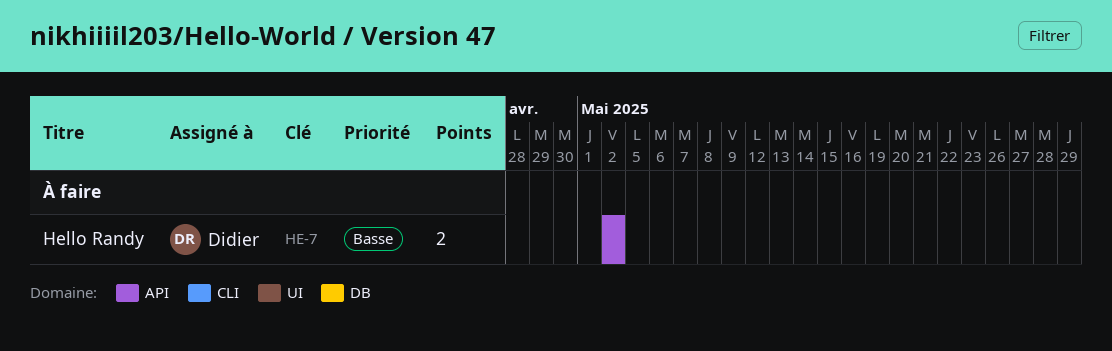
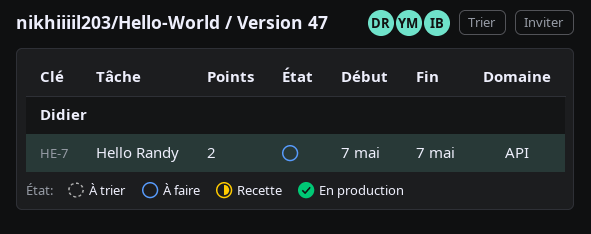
HE-7, start: May 2 -> May 7
HE-7, due: May 2 -> May 7

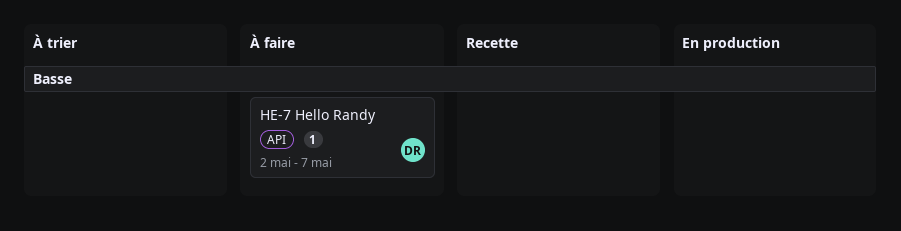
HE-7, estimate: 2 -> 1
HE-7, start: May 7 -> May 2

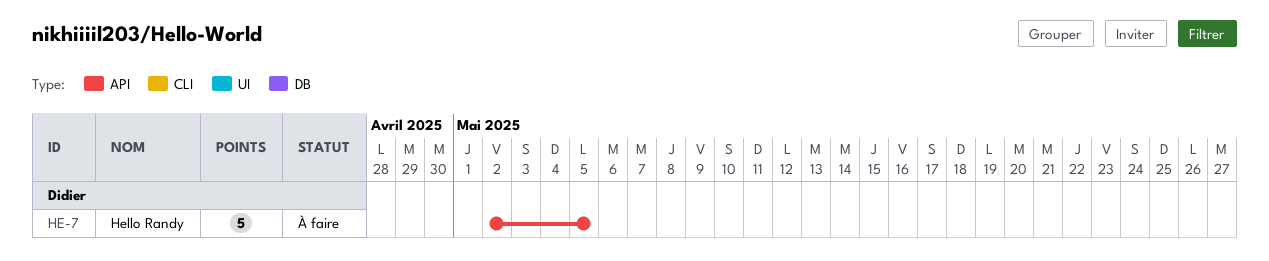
HE-7, estimate: 1 -> 5
HE-7, due: May 7 -> May 5

